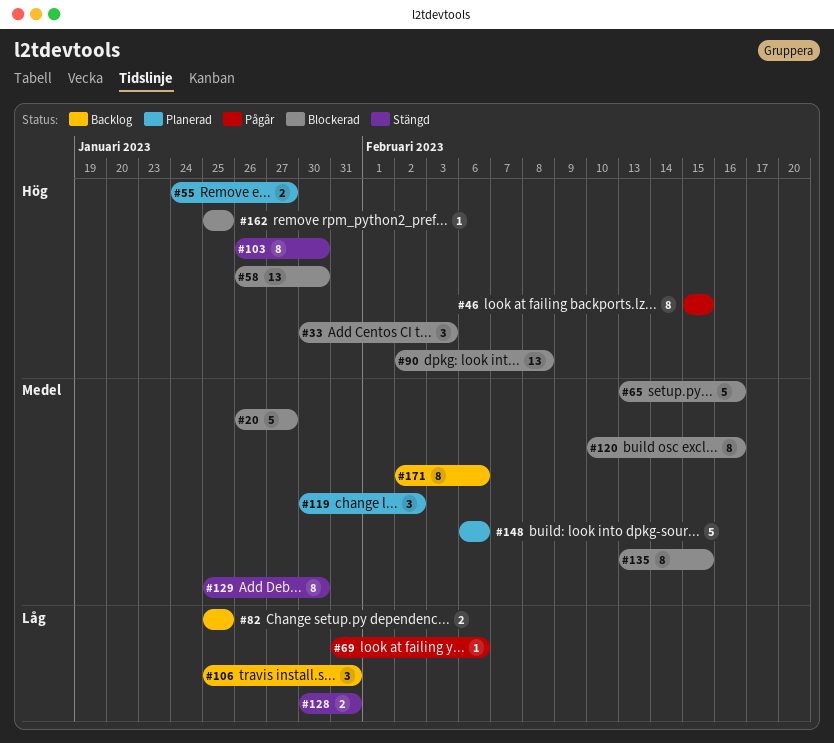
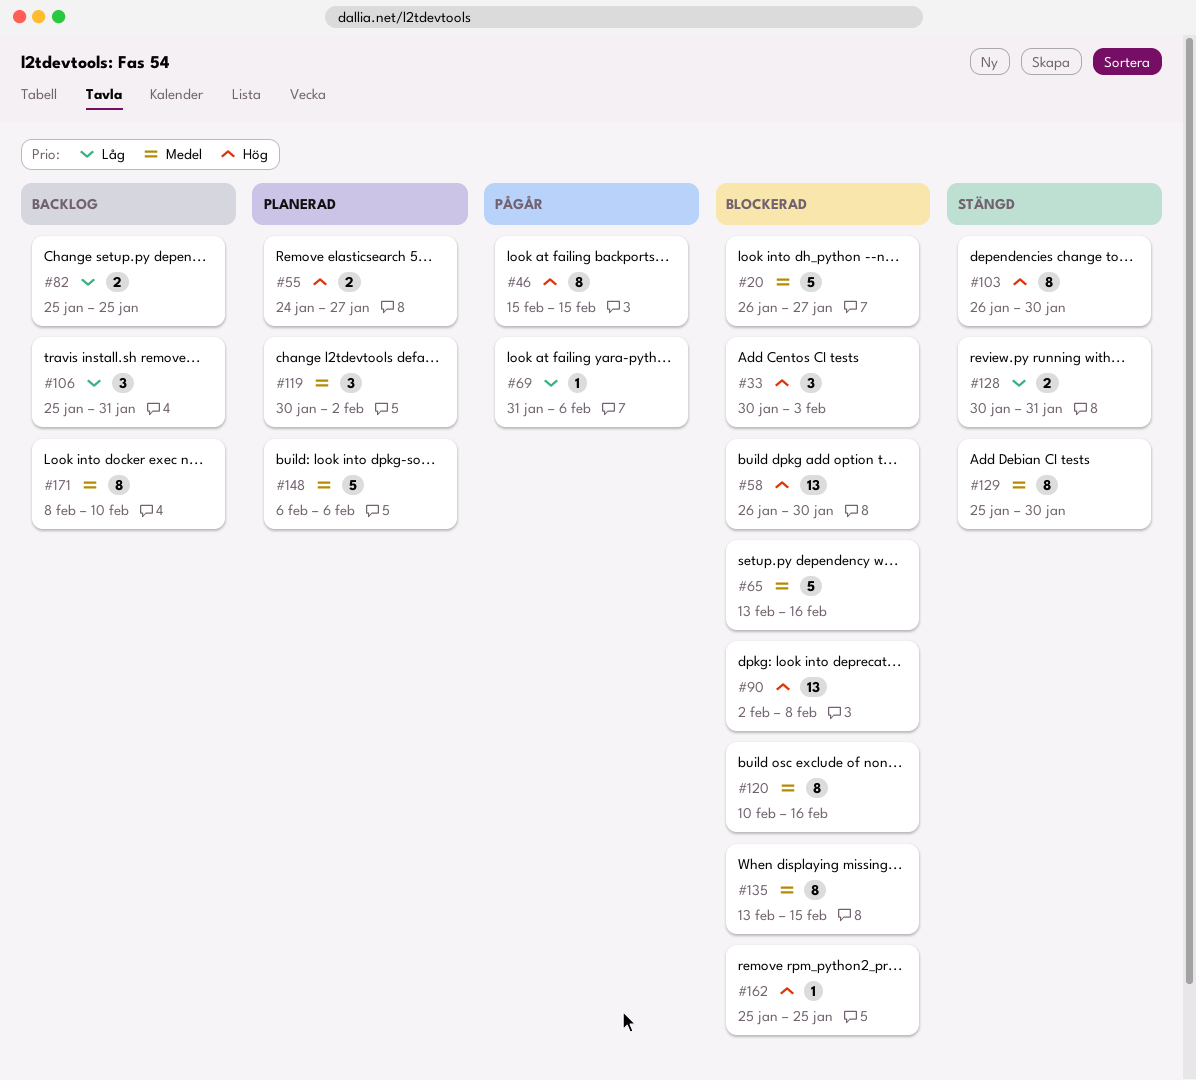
#171, start: Feb 2 -> Feb 8
#171, due: Feb 6 -> Feb 10

